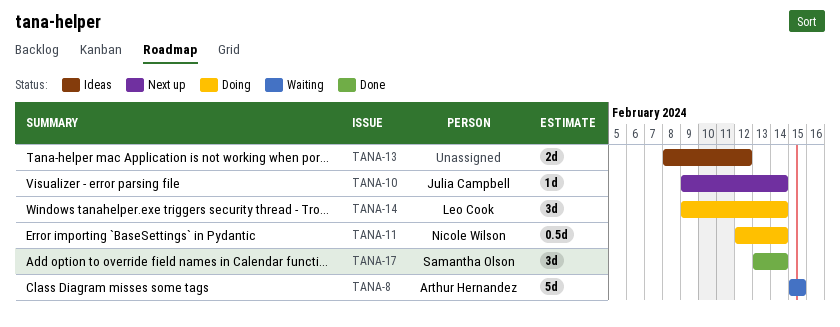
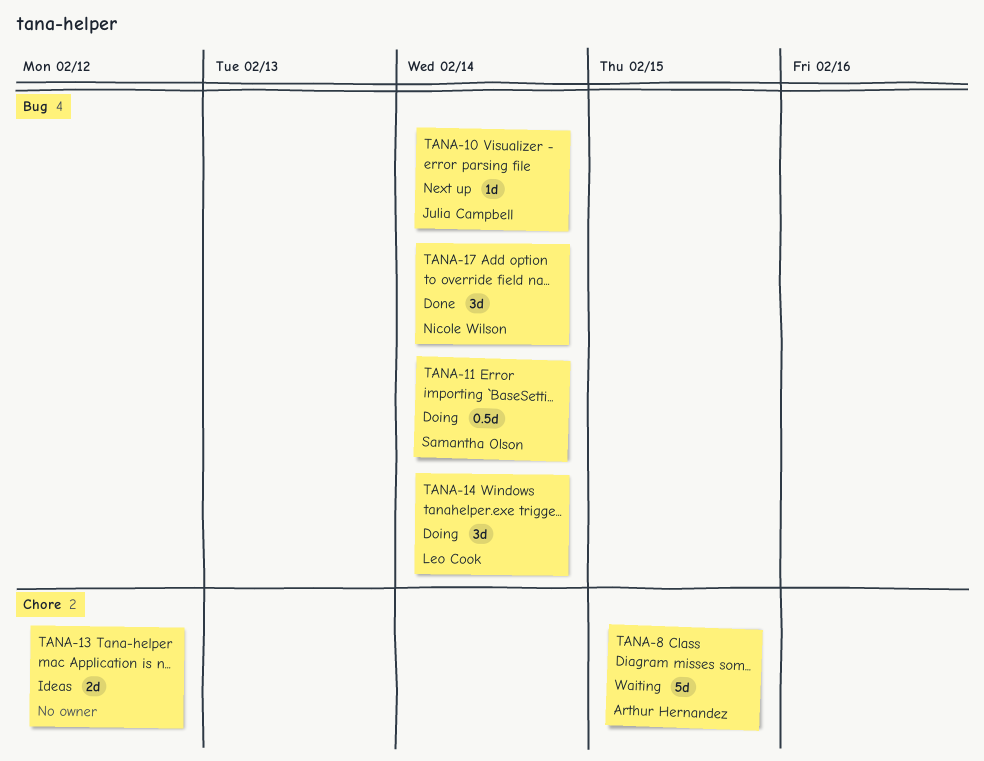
TANA-11, owner: Nicole Wilson -> Samantha Olson
TANA-17, owner: Samantha Olson -> Nicole Wilson

